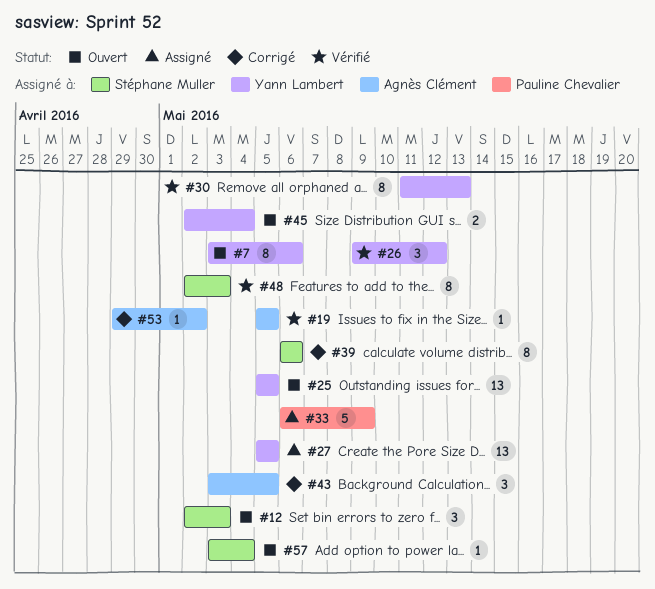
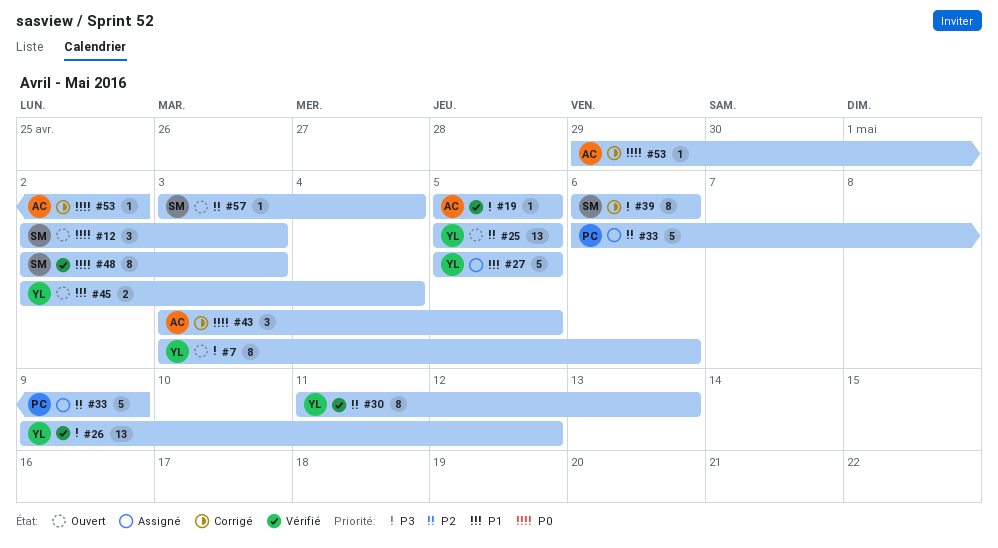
#26, estimate: 3 -> 13
#27, estimate: 13 -> 5

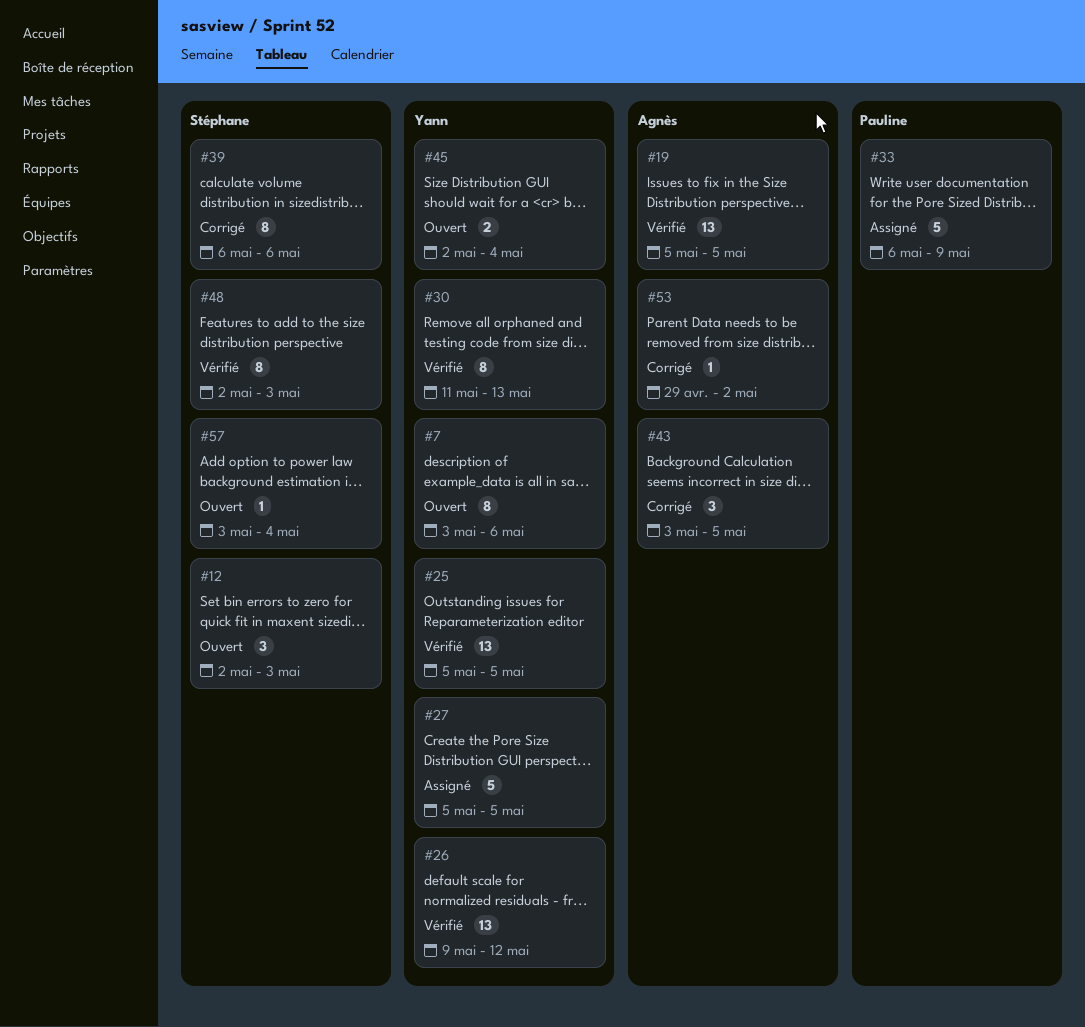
#19, estimate: 1 -> 13
#25, status: Ouvert -> Vérifié

